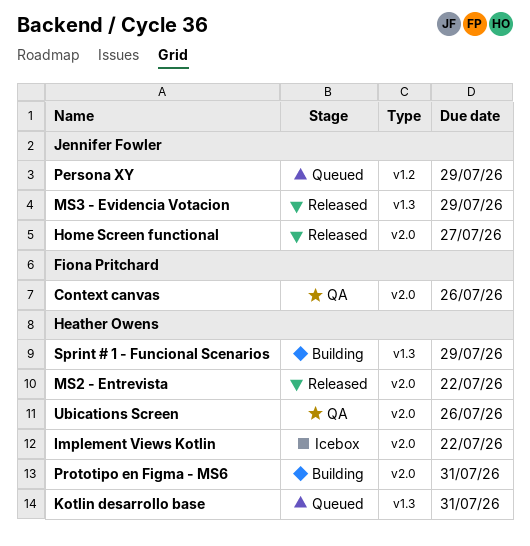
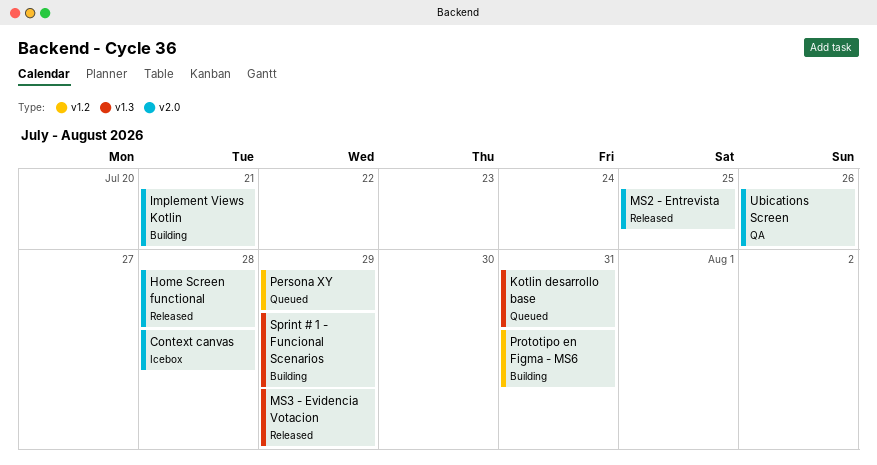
Context canvas, status: QA -> Icebox
Context canvas, due: Jul 26 -> Jul 28
Home Screen functional, due: Jul 27 -> Jul 28
Implement Views Kotlin, status: Icebox -> Building
Implement Views Kotlin, due: Jul 22 -> Jul 21
MS2 - Entrevista, due: Jul 22 -> Jul 25
Prototipo en Figma - MS6, label: v2.0 -> v1.2

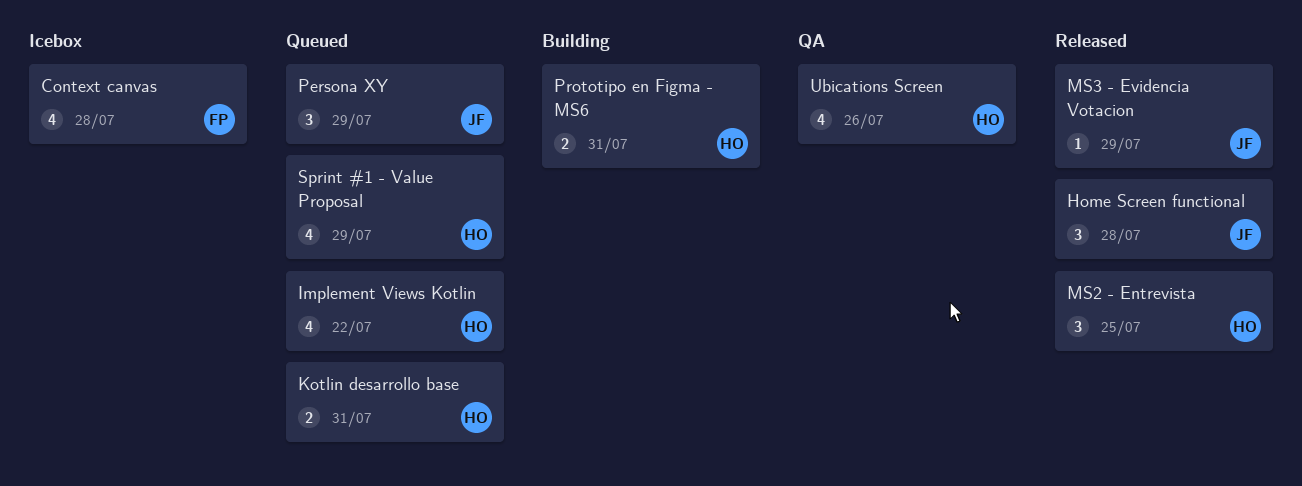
Implement Views Kotlin, status: Building -> Queued
Implement Views Kotlin, due: Jul 21 -> Jul 22
Sprint # 1 - Funcional Scenarios: present -> none
Sprint #1 - Value Proposal: none -> present

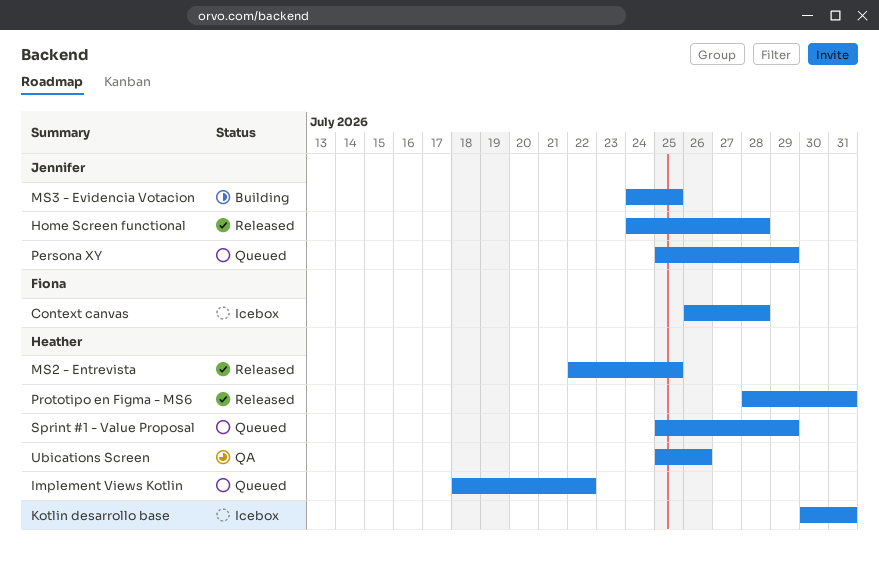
Kotlin desarrollo base, status: Queued -> Icebox
MS3 - Evidencia Votacion, status: Released -> Building
MS3 - Evidencia Votacion, due: Jul 29 -> Jul 25
Prototipo en Figma - MS6, status: Building -> Released

